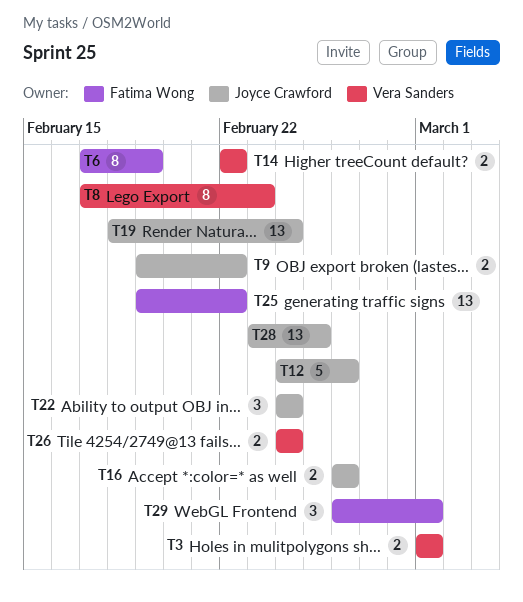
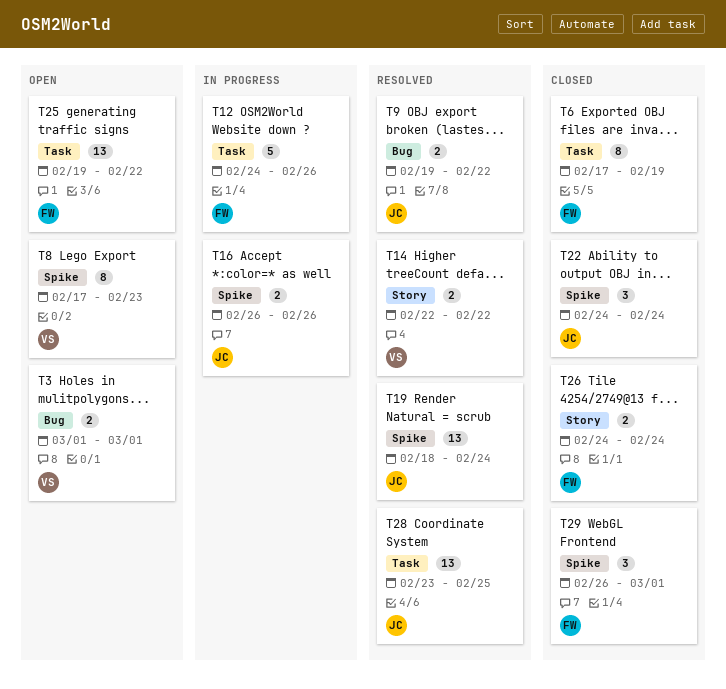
T12, owner: Joyce Crawford -> Fatima Wong
T26, owner: Vera Sanders -> Fatima Wong

